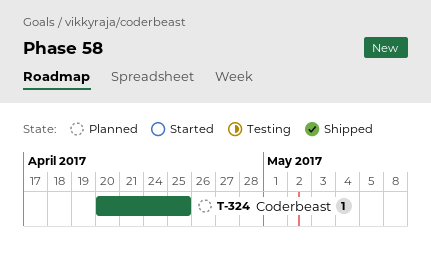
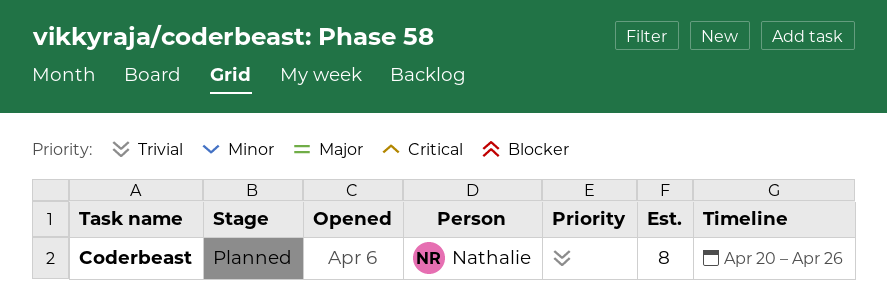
Coderbeast, estimate: 1 -> 8
Coderbeast, due: Apr 25 -> Apr 26

